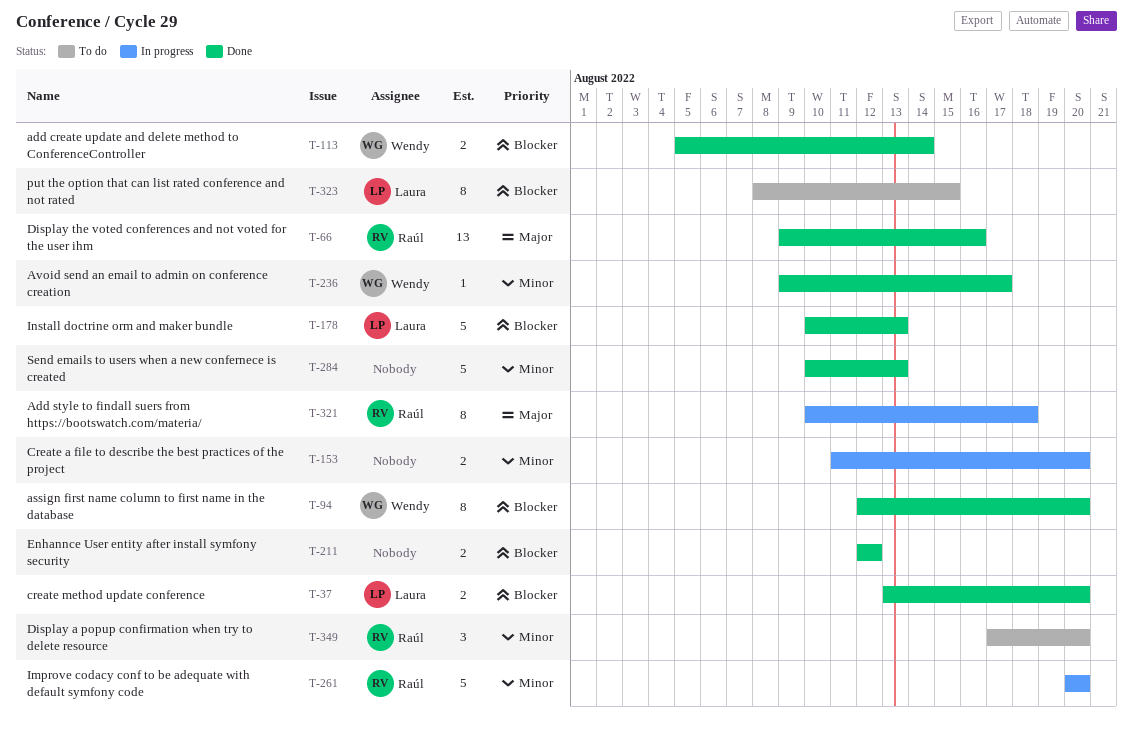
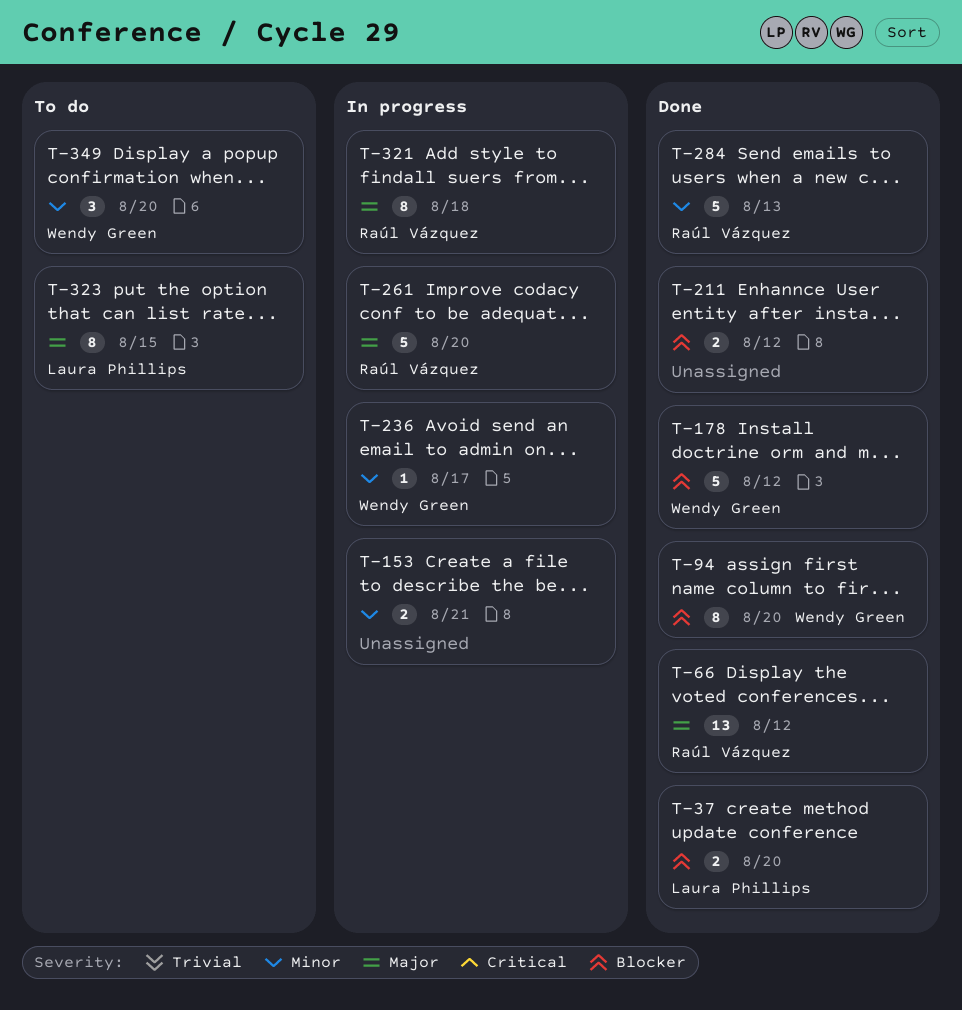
T-66, due: Aug 16 -> Aug 12
T-113: present -> none
T-153, due: Aug 20 -> Aug 21
T-178, owner: Laura Phillips -> Wendy Green
T-178, due: Aug 13 -> Aug 12
T-236, status: Done -> In progress
T-261, priority: Minor -> Major
T-284, owner: none -> Raúl Vázquez
T-323, priority: Blocker -> Major
T-349, owner: Raúl Vázquez -> Wendy Green

